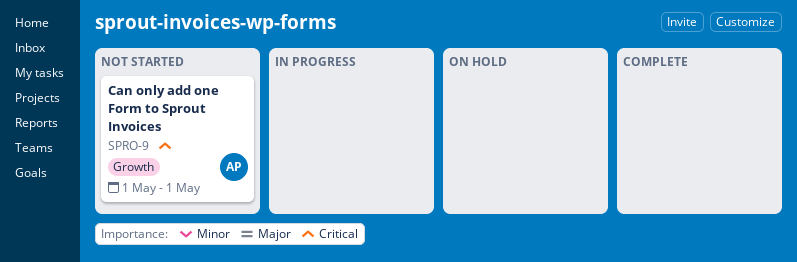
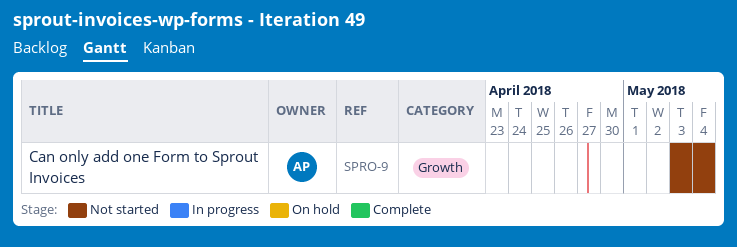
SPRO-9, start: May 1 -> May 3
SPRO-9, due: May 1 -> May 4

